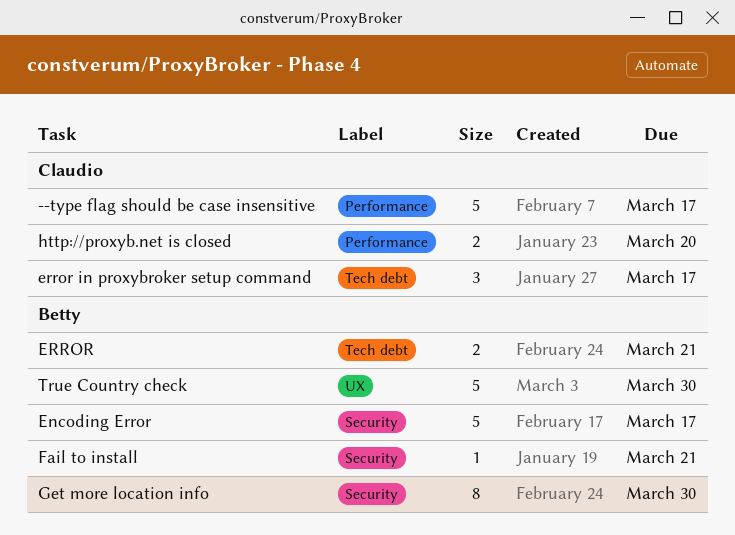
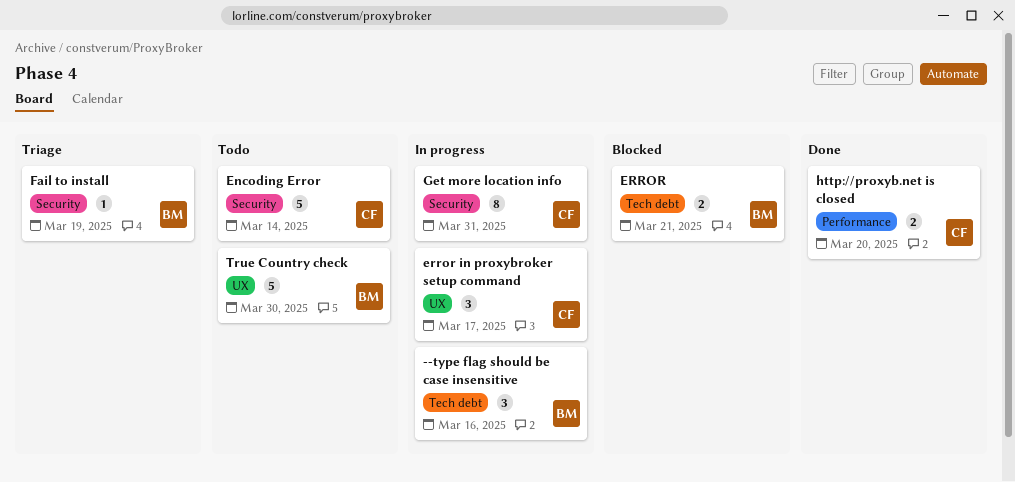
--type flag should be case insensitive, owner: Claudio -> Betty
--type flag should be case insensitive, label: Performance -> Tech debt
--type flag should be case insensitive, estimate: 5 -> 3
--type flag should be case insensitive, due: Mar 17 -> Mar 16
Encoding Error, owner: Betty -> Claudio
Encoding Error, due: Mar 17 -> Mar 14
error in proxybroker setup command, label: Tech debt -> UX
Fail to install, due: Mar 21 -> Mar 19
Get more location info, owner: Betty -> Claudio
Get more location info, due: Mar 30 -> Mar 31

